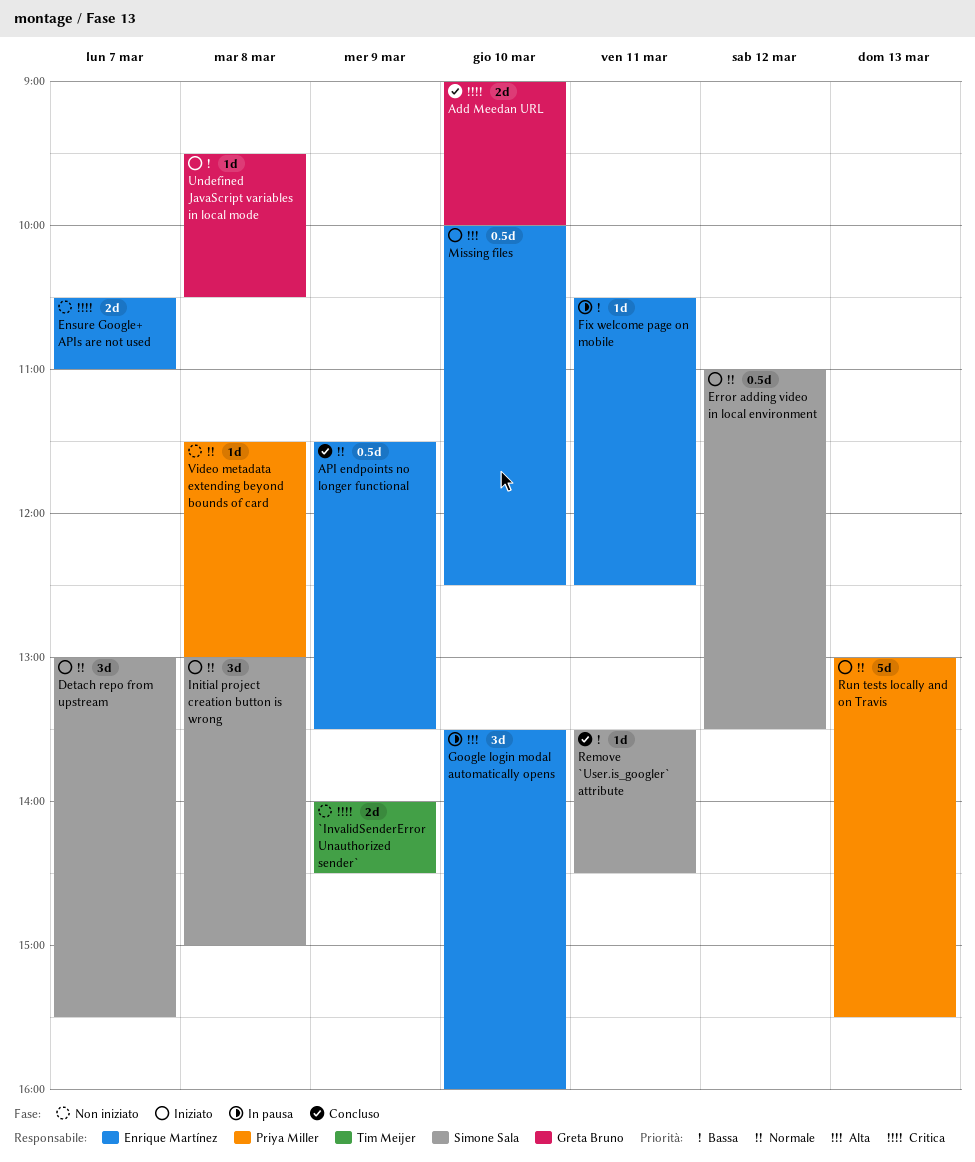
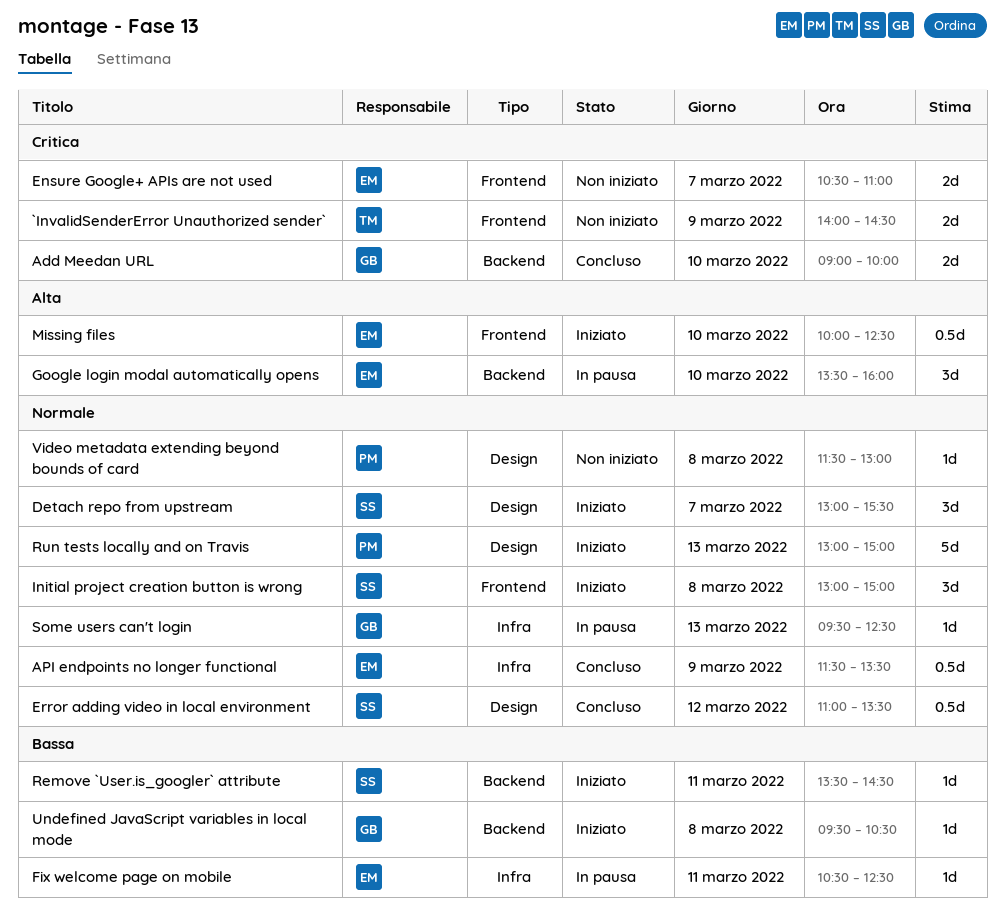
Error adding video in local environment, status: Iniziato -> Concluso
Remove `User.is_googler` attribute, status: Concluso -> Iniziato
Run tests locally and on Travis, ends: 15:30 -> 15:00
Some users can't login: none -> present

